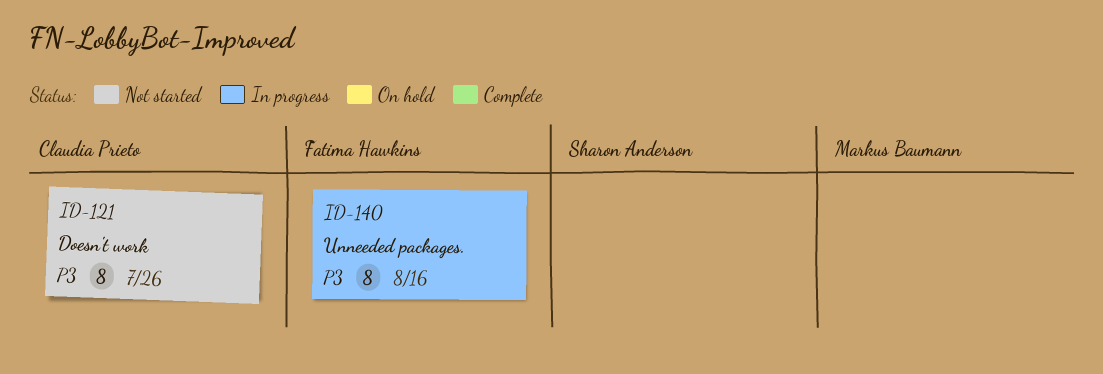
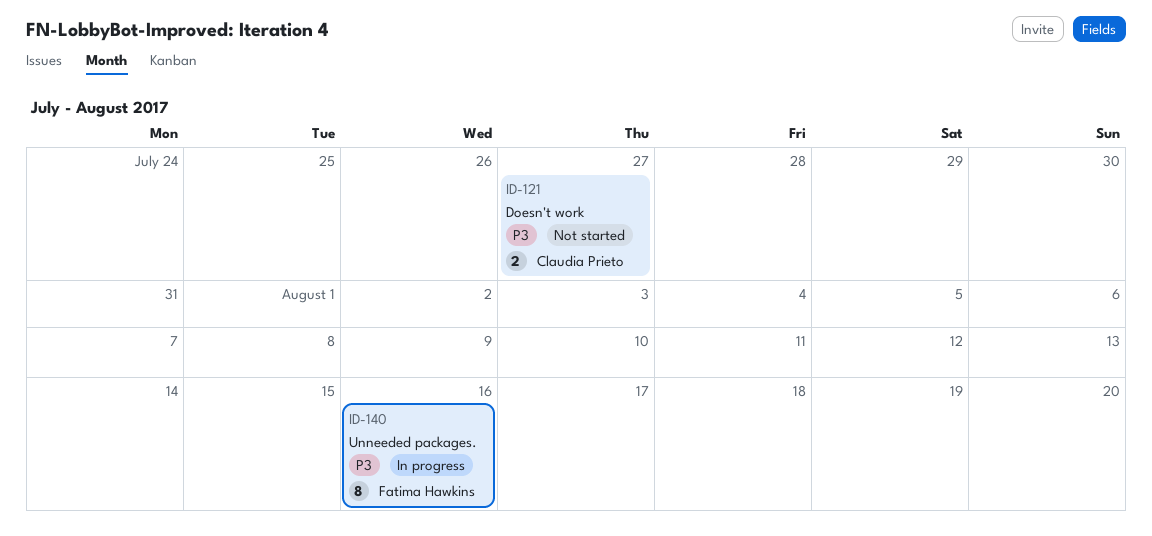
ID-121, estimate: 8 -> 2
ID-121, due: Jul 26 -> Jul 27

